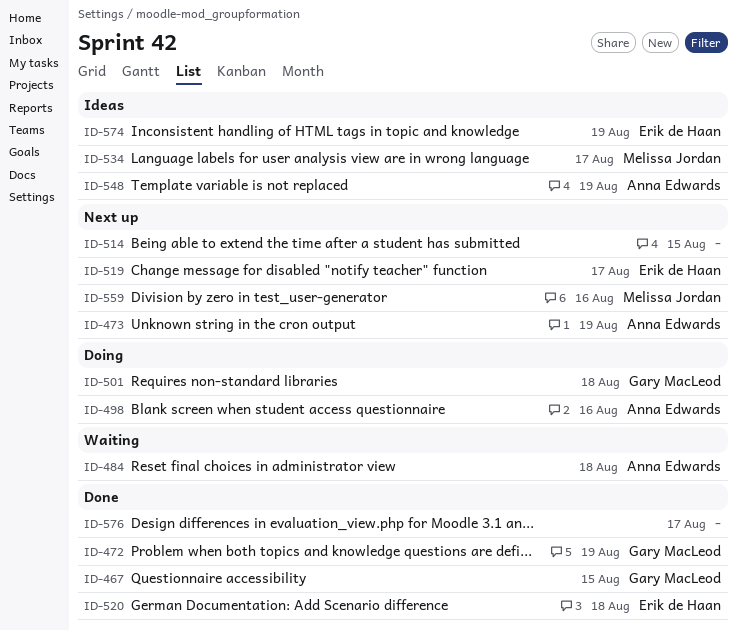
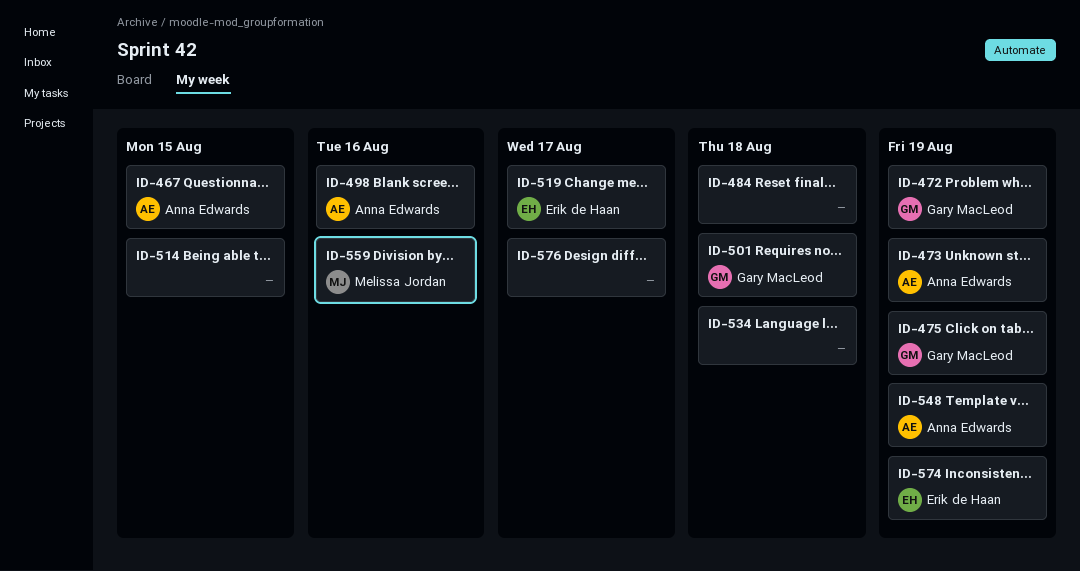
ID-467, owner: Gary MacLeod -> Anna Edwards
ID-475: none -> present
ID-484, owner: Anna Edwards -> none
ID-520: present -> none
ID-534, owner: Melissa Jordan -> none
ID-534, due: Aug 17 -> Aug 18

